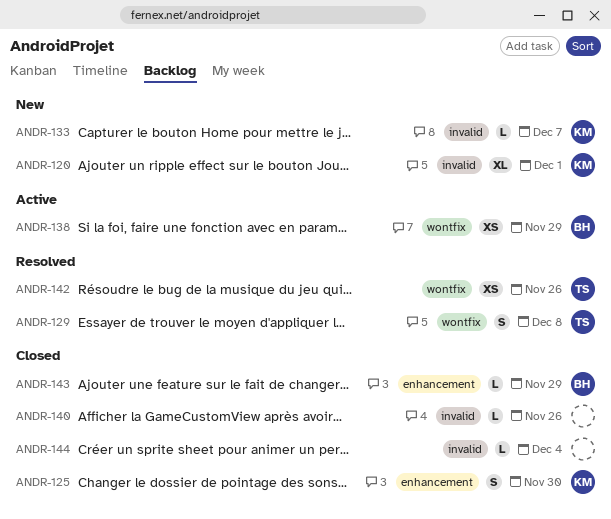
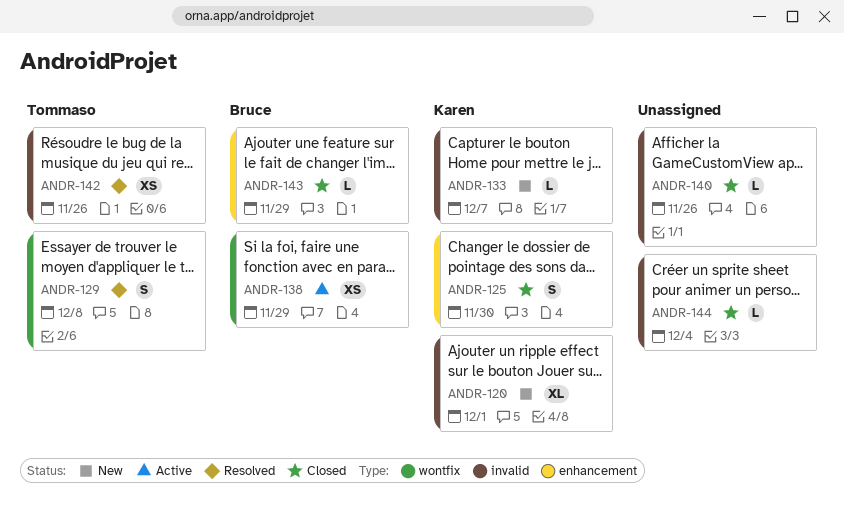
ANDR-142, label: wontfix -> invalid

